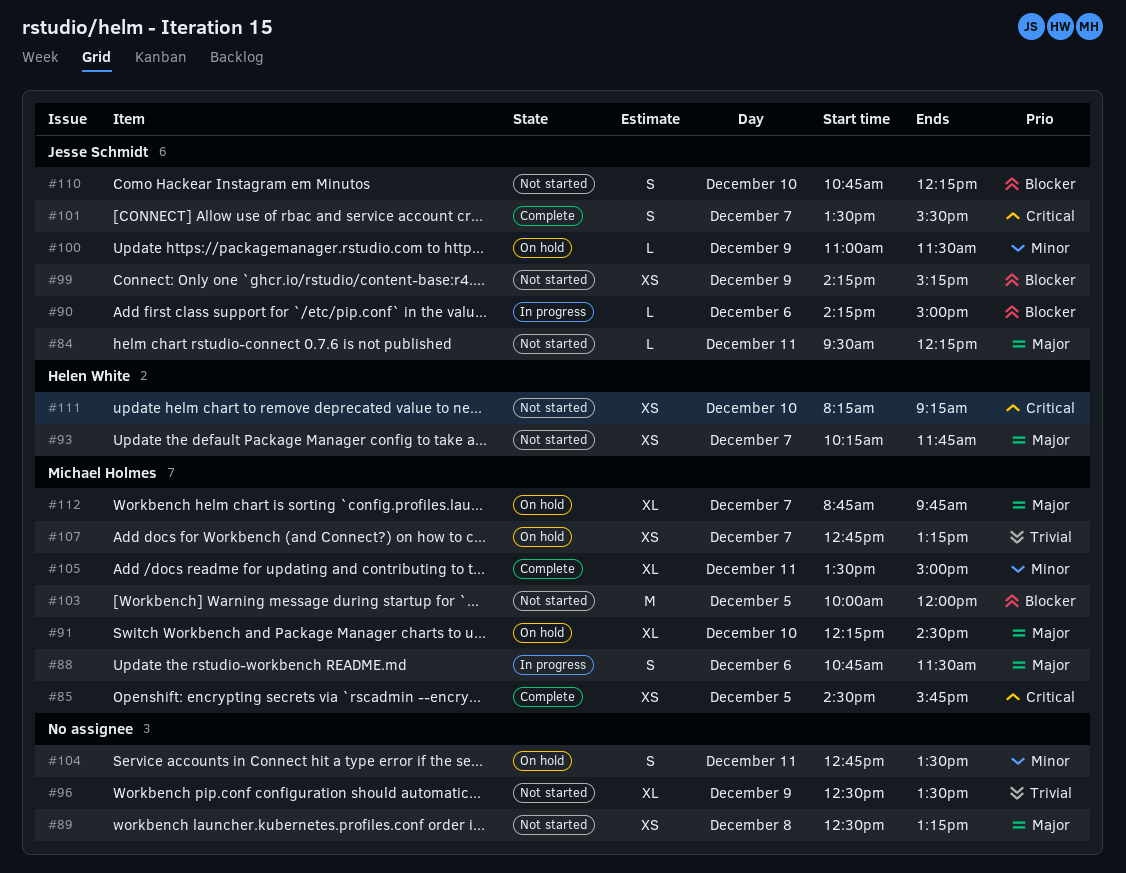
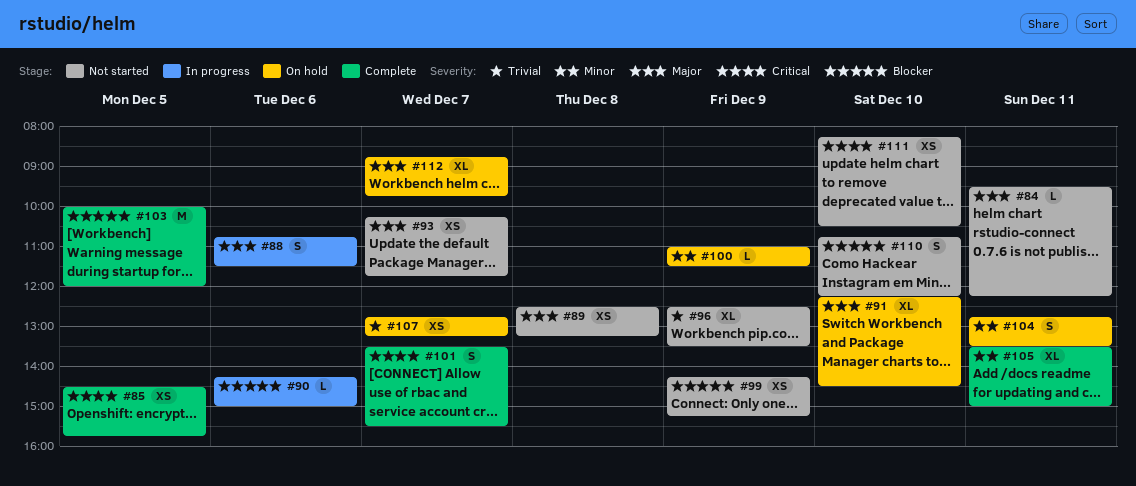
#103, status: Not started -> Complete
#111, ends: 09:15 -> 10:30

